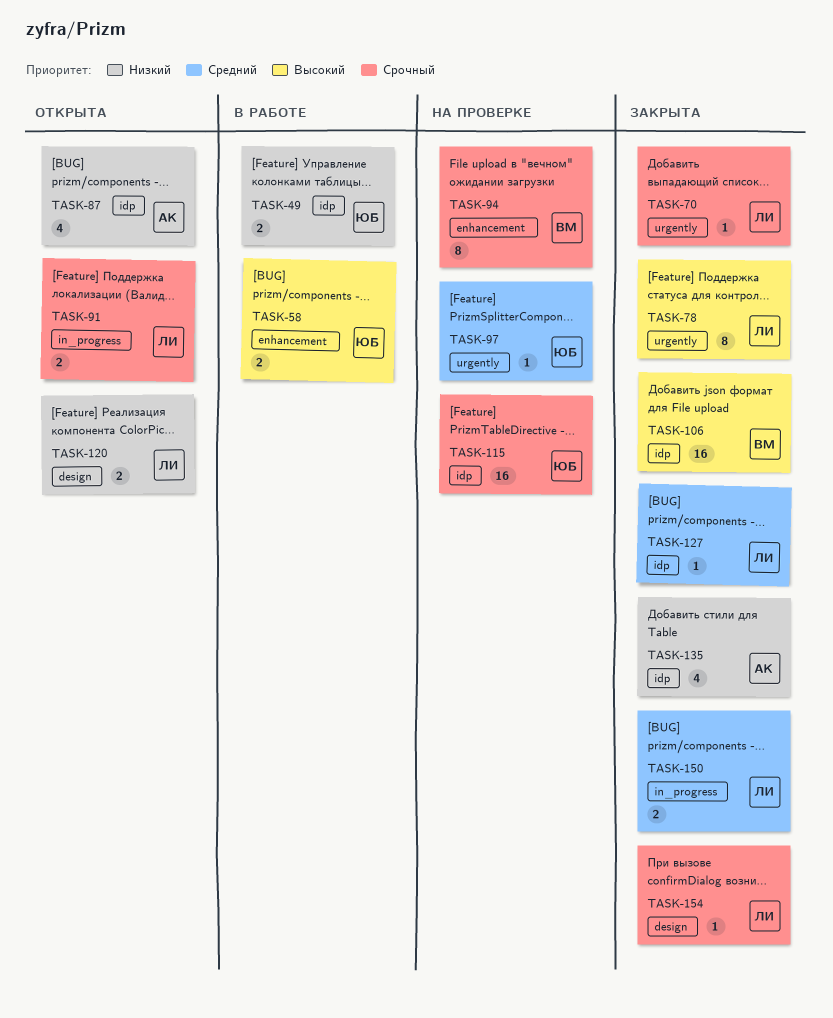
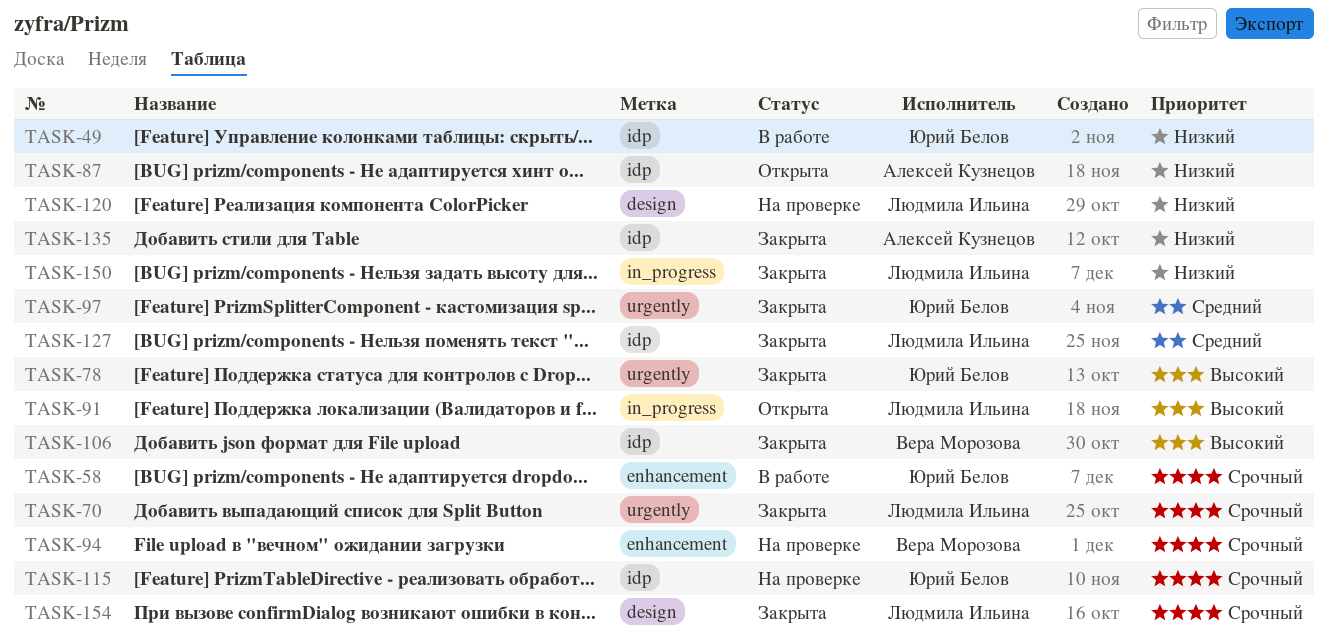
TASK-58, priority: Высокий -> Срочный
TASK-78, owner: Людмила Ильина -> Юрий Белов
TASK-91, priority: Срочный -> Высокий
TASK-97, status: На проверке -> Закрыта
TASK-120, status: Открыта -> На проверке
TASK-150, priority: Средний -> Низкий

